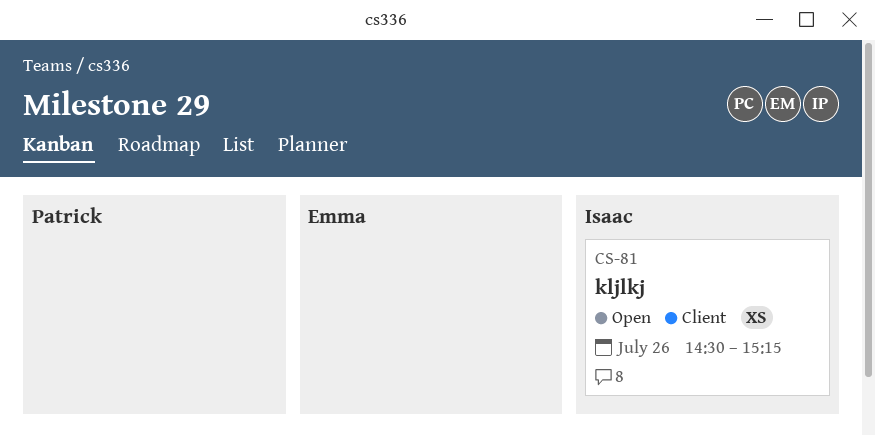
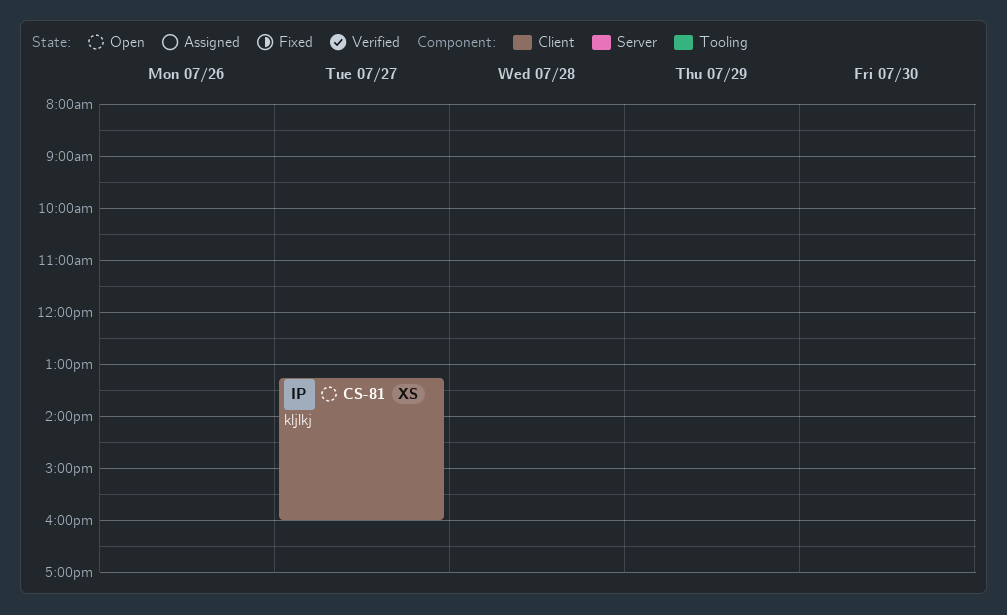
CS-81, day: Jul 26 -> Jul 27
CS-81, begins: 14:30 -> 13:15
CS-81, ends: 15:15 -> 16:00

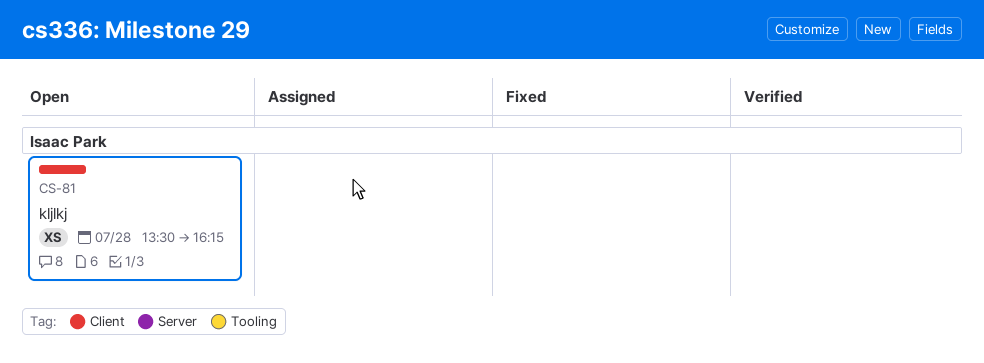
CS-81, day: Jul 27 -> Jul 28
CS-81, begins: 13:15 -> 13:30
CS-81, ends: 16:00 -> 16:15

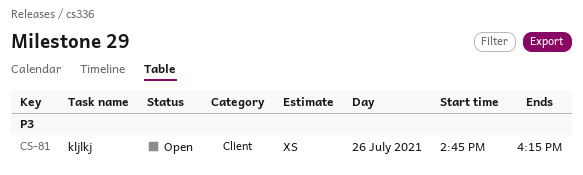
CS-81, day: Jul 28 -> Jul 26
CS-81, begins: 13:30 -> 14:45

